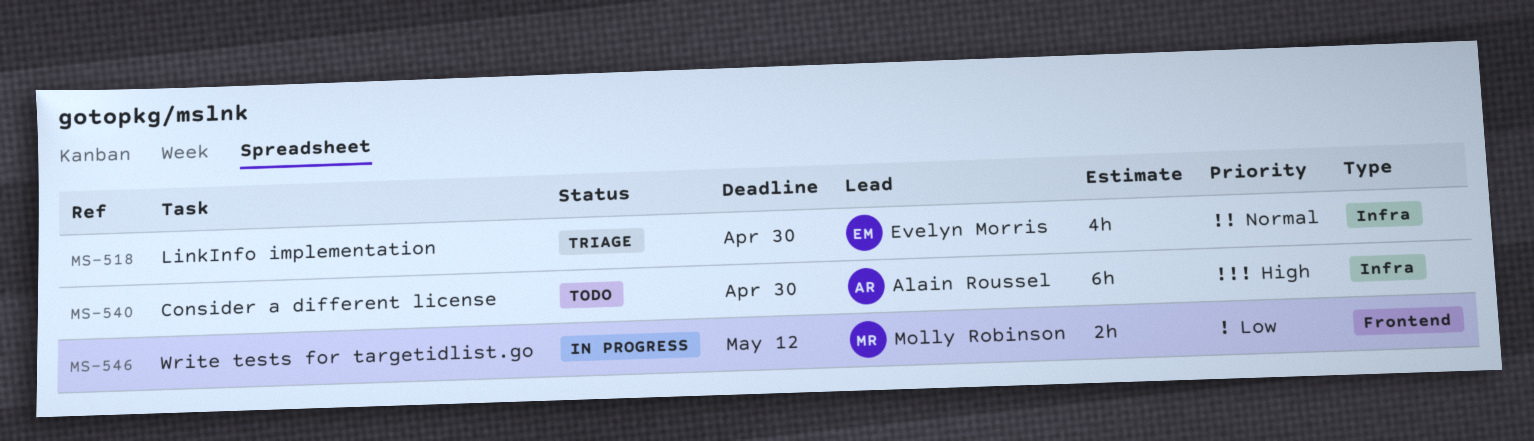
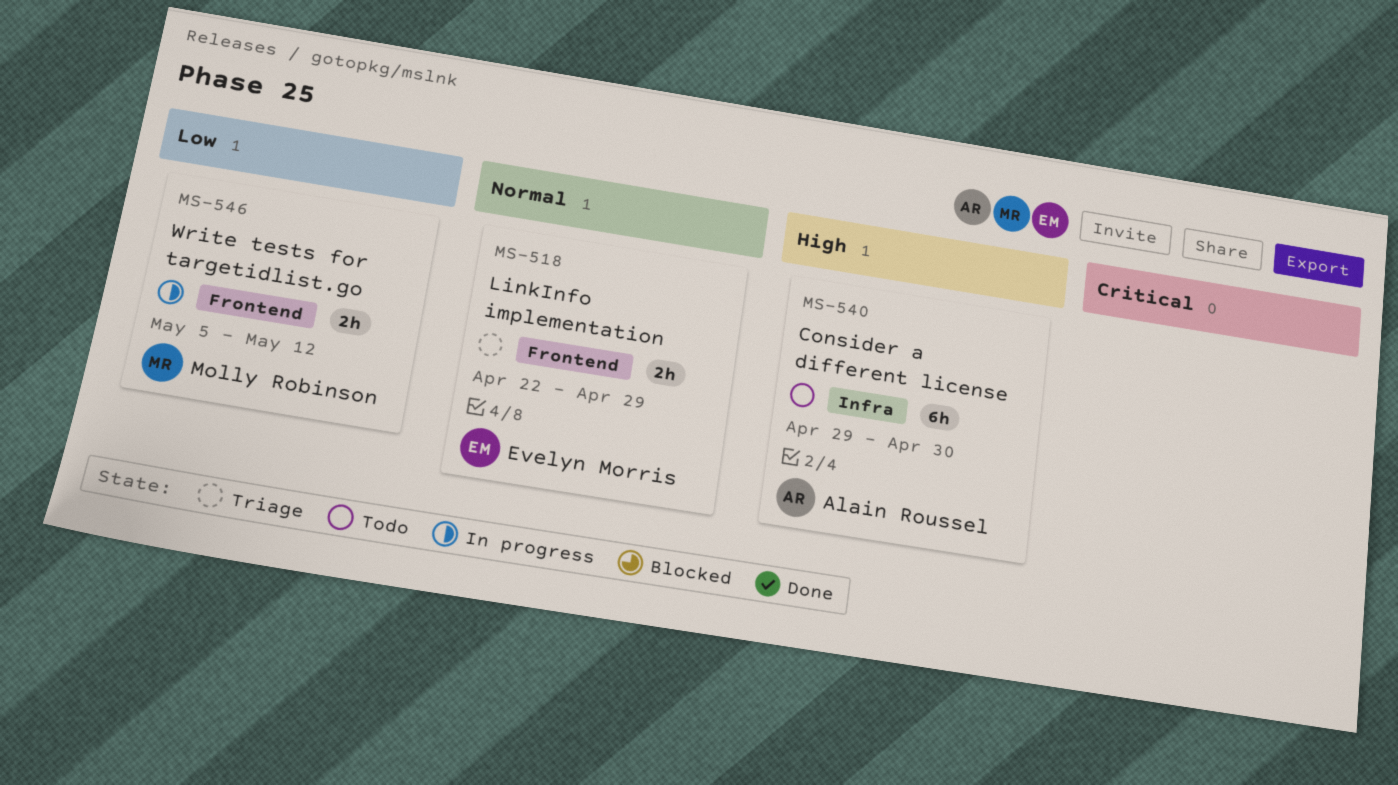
MS-518, label: Infra -> Frontend
MS-518, estimate: 4h -> 2h
MS-518, due: Apr 30 -> Apr 29

